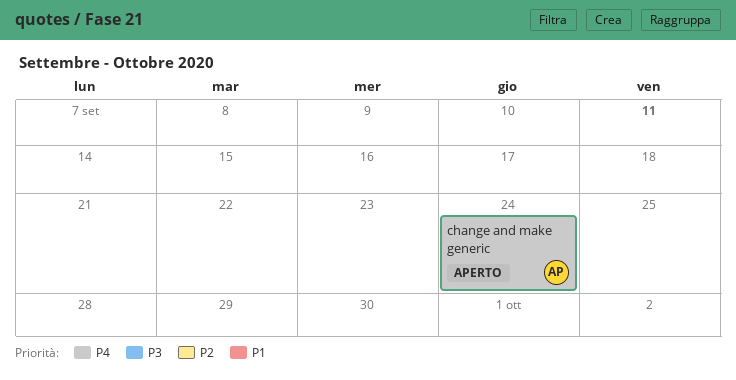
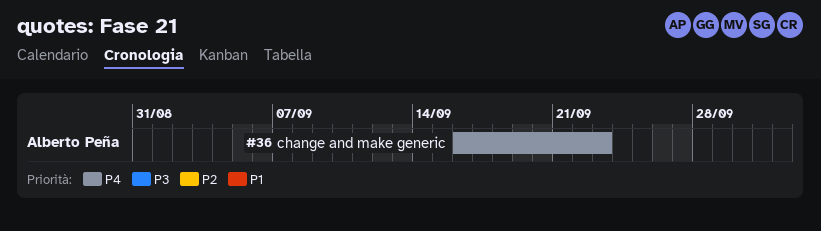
change and make generic, due: Sep 24 -> Sep 23

